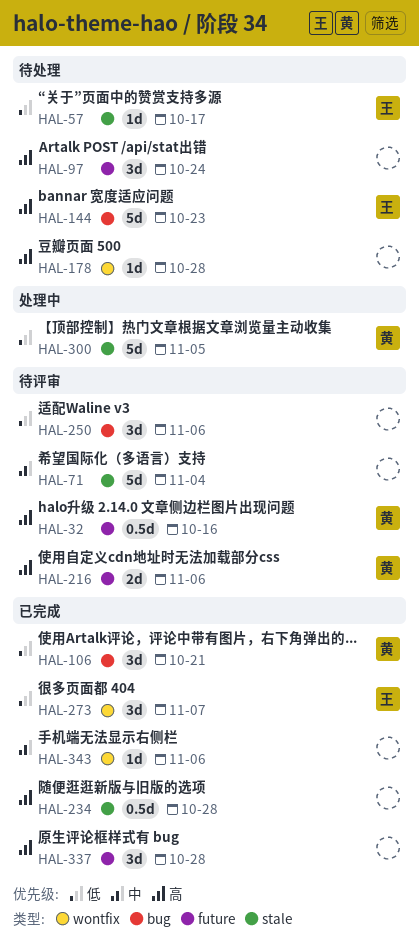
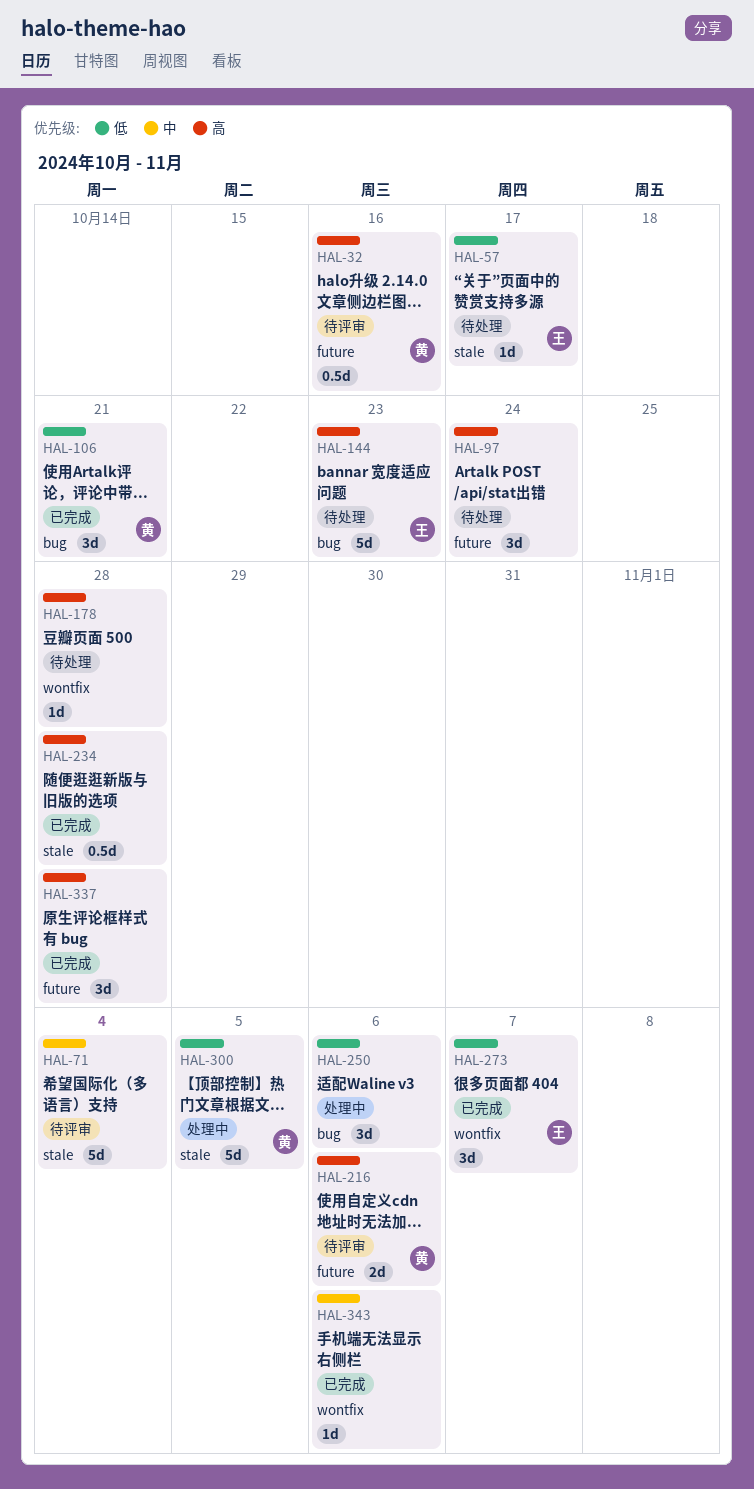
HAL-250, status: 待评审 -> 处理中

